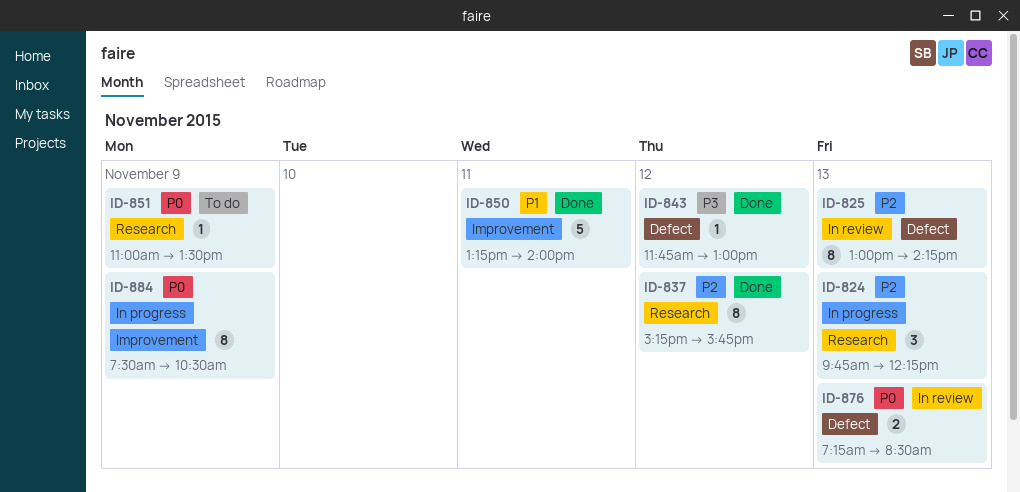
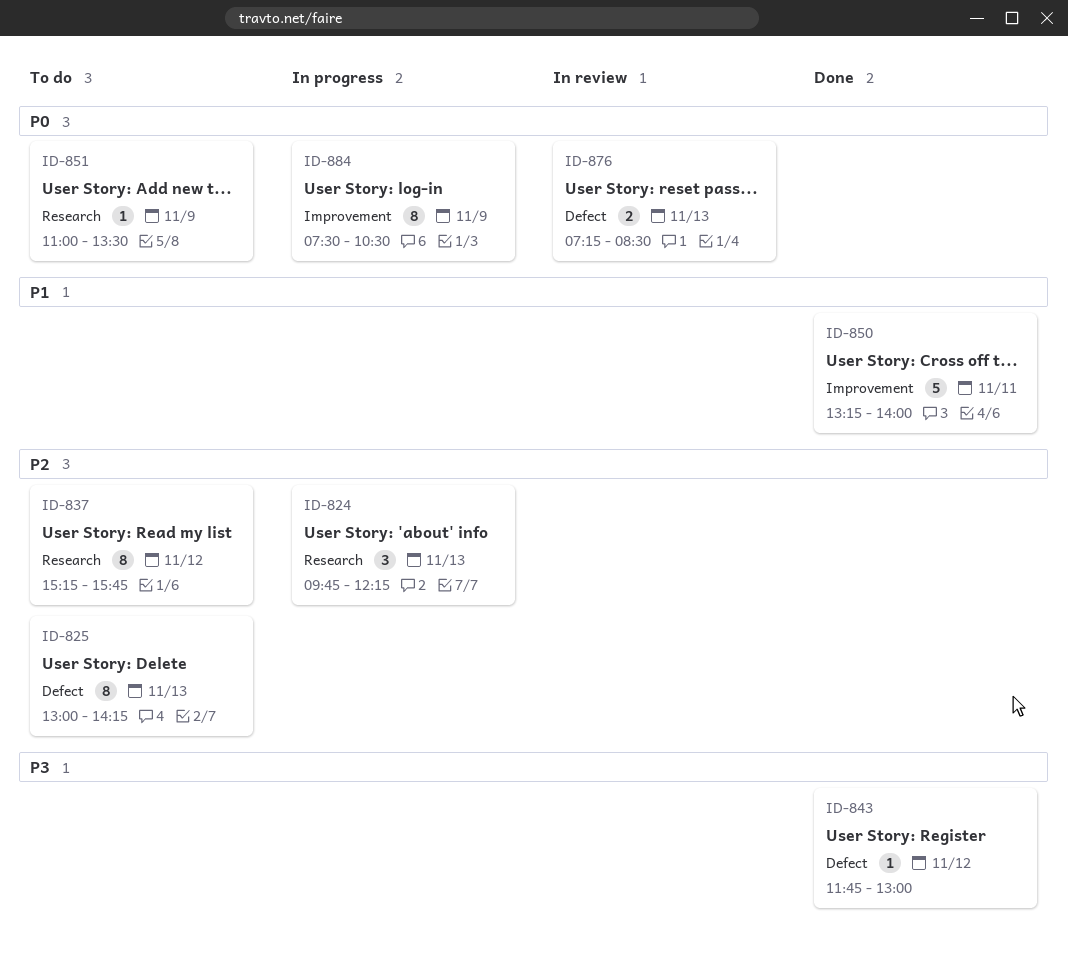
ID-825, status: In review -> To do
ID-837, status: Done -> To do

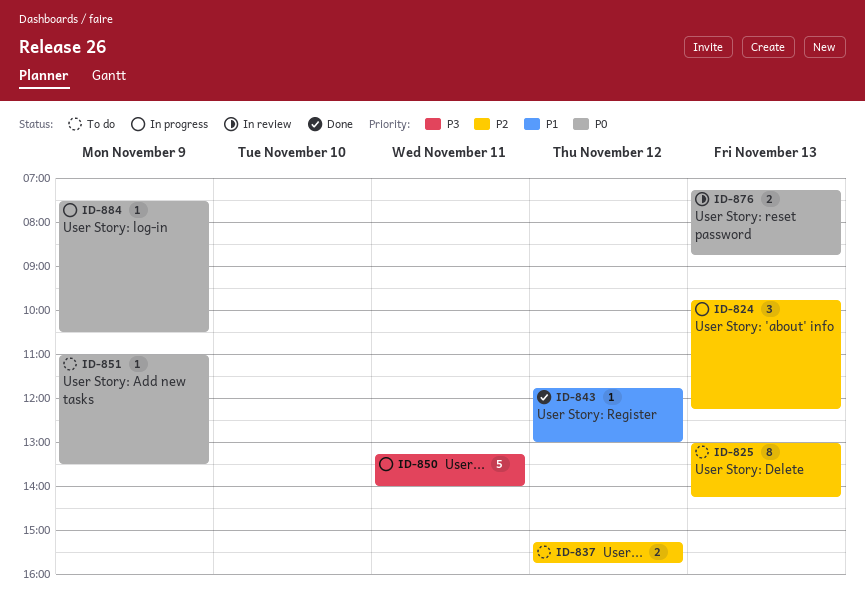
ID-837, estimate: 8 -> 2
ID-843, priority: P3 -> P1
ID-850, status: Done -> In progress
ID-850, priority: P1 -> P3
ID-876, ends: 08:30 -> 08:45
ID-884, estimate: 8 -> 1

